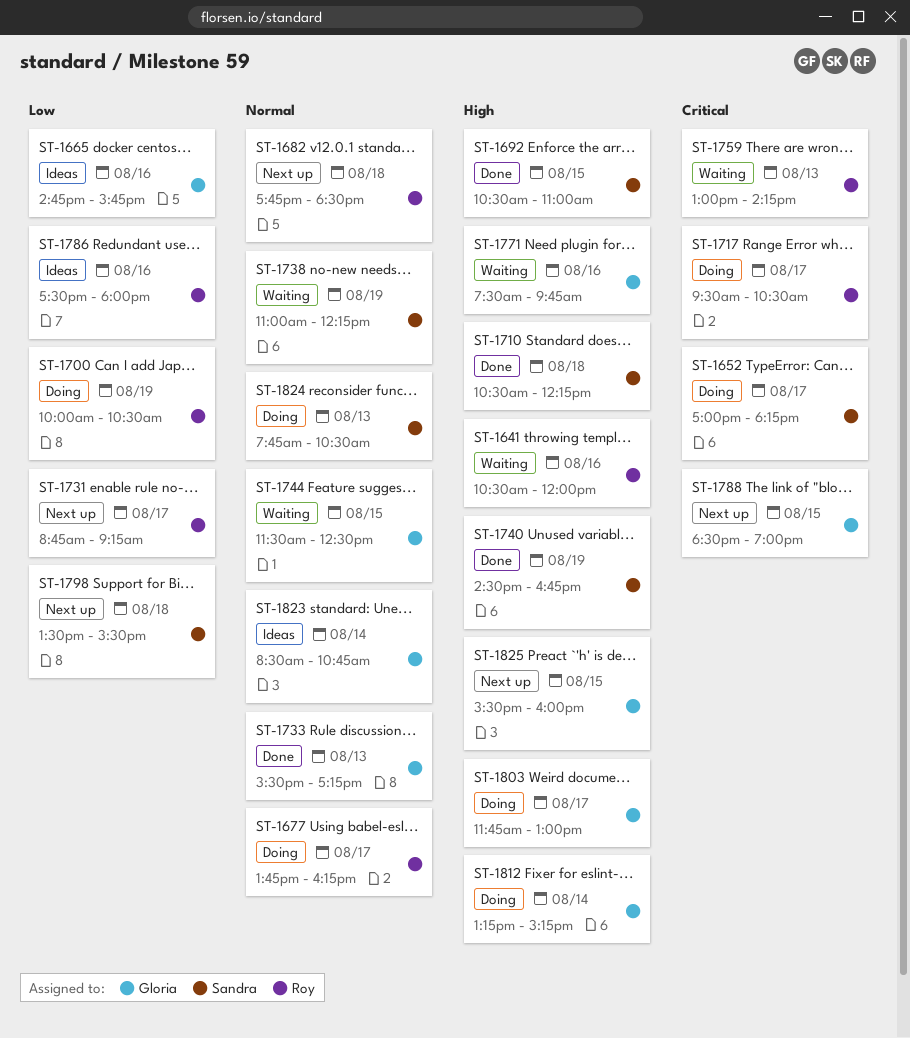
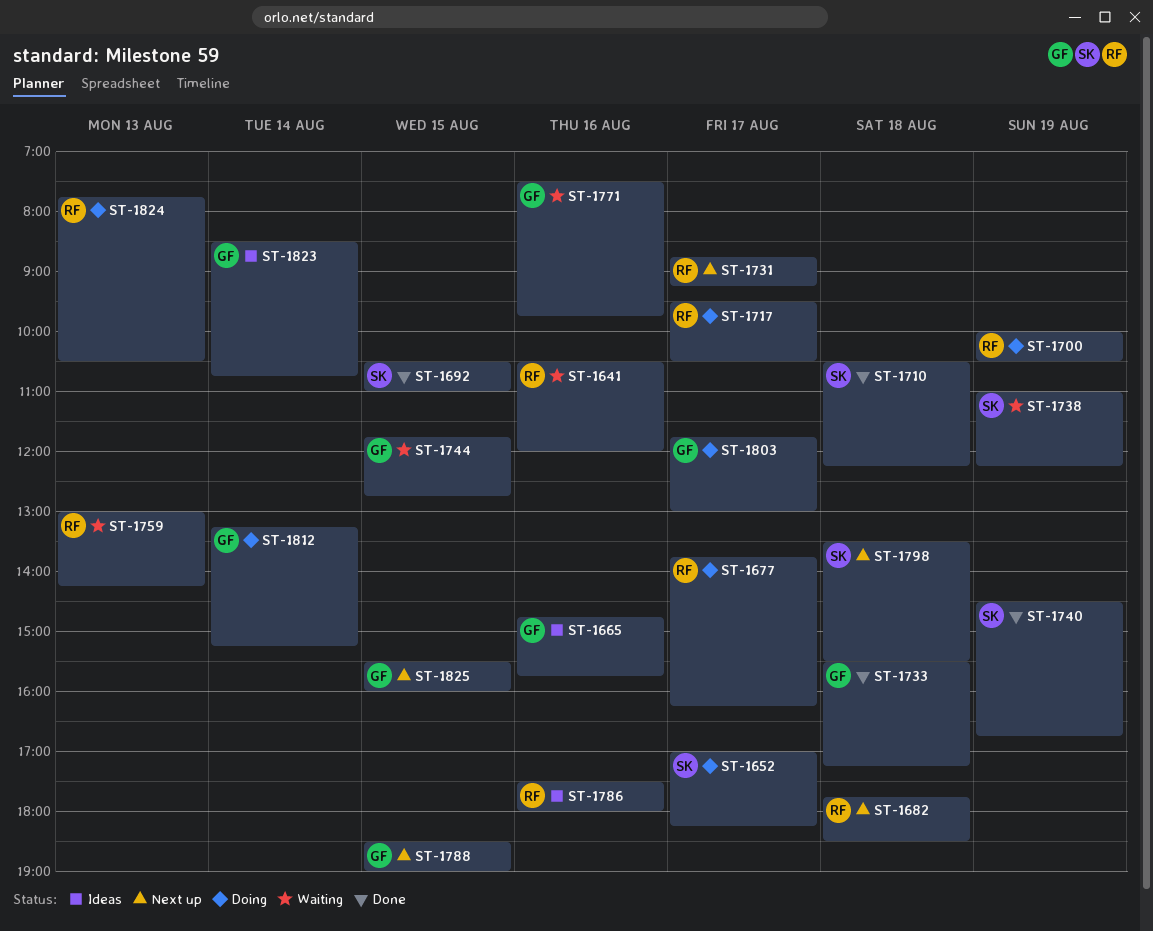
ST-1733, day: Aug 13 -> Aug 18
ST-1744, begins: 11:30 -> 11:45
ST-1744, ends: 12:30 -> 12:45
ST-1824, owner: Sandra -> Roy

